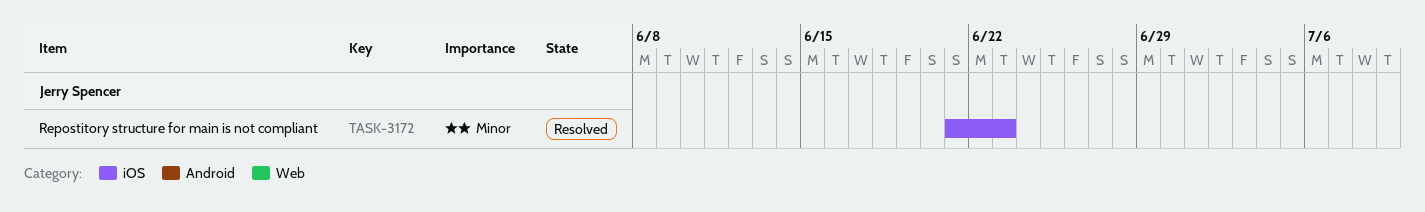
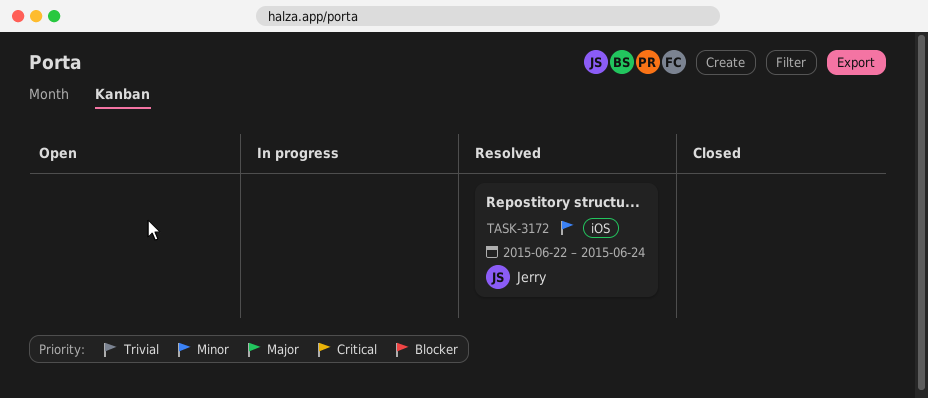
TASK-3172, start: Jun 21 -> Jun 22
TASK-3172, due: Jun 23 -> Jun 24

